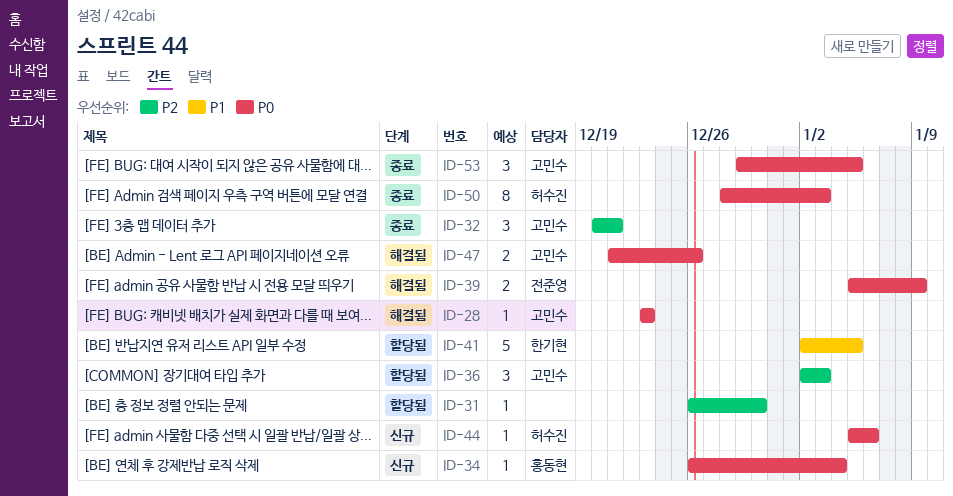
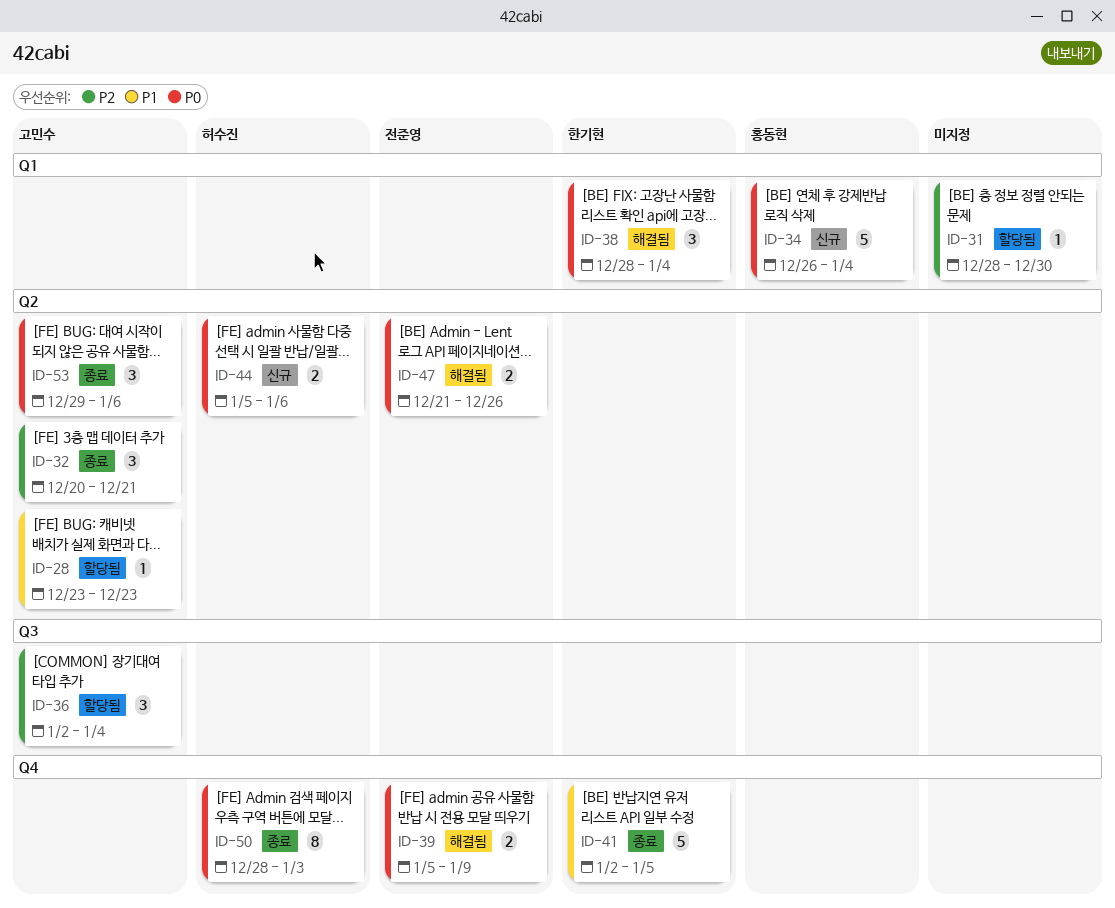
ID-28, status: 해결됨 -> 할당됨
ID-28, priority: P0 -> P1
ID-31, start: Dec 26 -> Dec 28
ID-34, estimate: 1 -> 5
ID-36, due: Jan 3 -> Jan 4
ID-38: none -> present
ID-41, status: 할당됨 -> 종료
ID-44, estimate: 1 -> 2
ID-47, owner: 고민수 -> 전준영
ID-53, due: Jan 5 -> Jan 6

